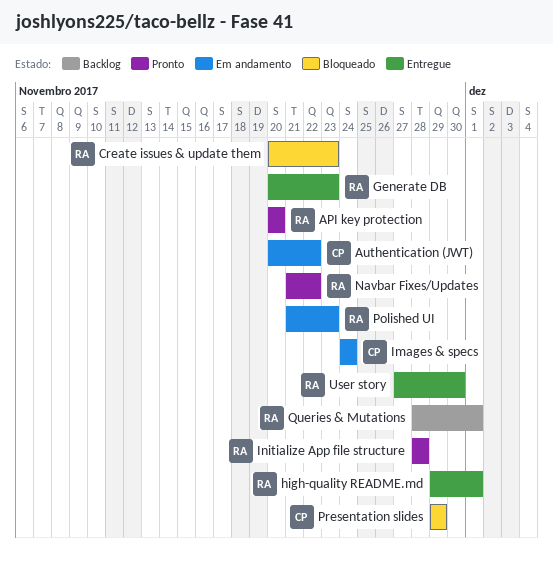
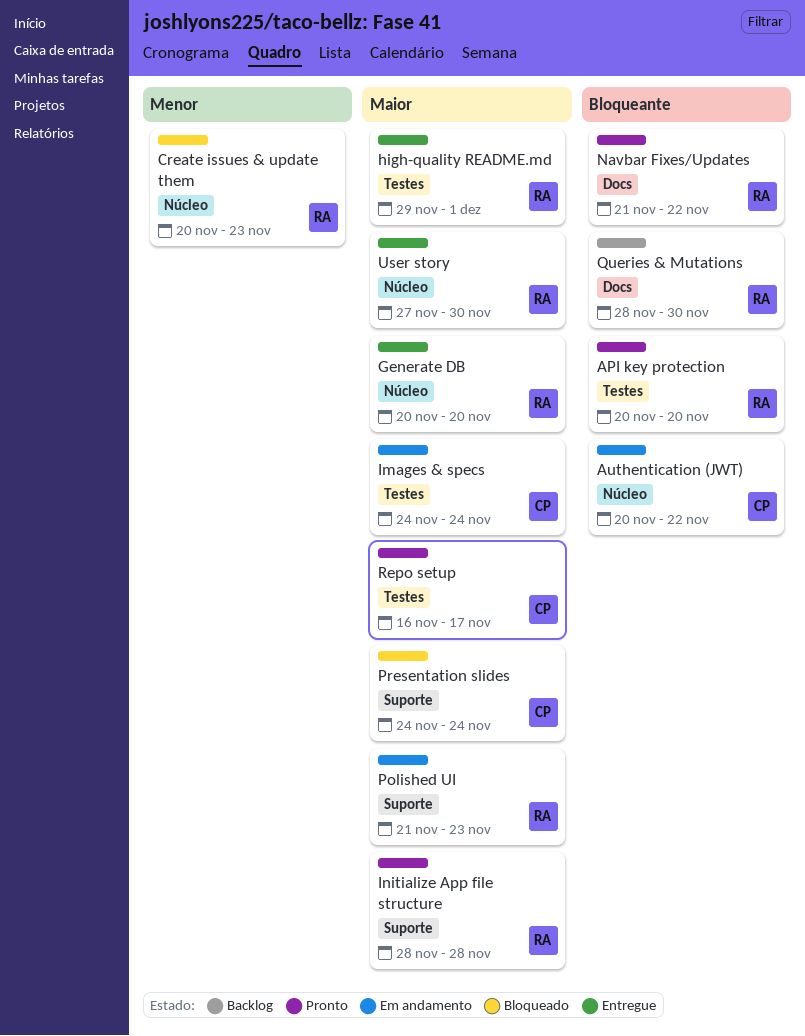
Generate DB, due: Nov 23 -> Nov 20
Presentation slides, start: Nov 29 -> Nov 24
Presentation slides, due: Nov 29 -> Nov 24
Queries & Mutations, due: Dec 1 -> Nov 30
Repo setup: none -> present

